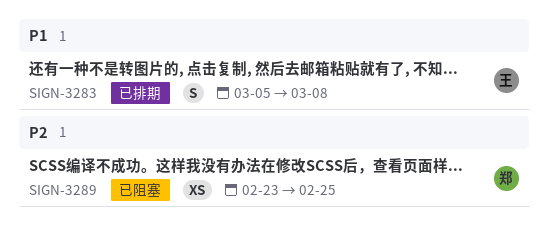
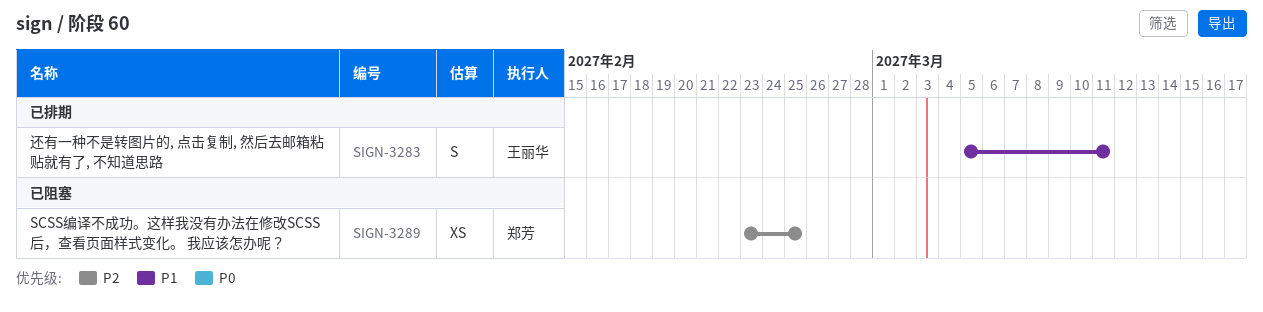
SIGN-3283, due: Mar 8 -> Mar 11

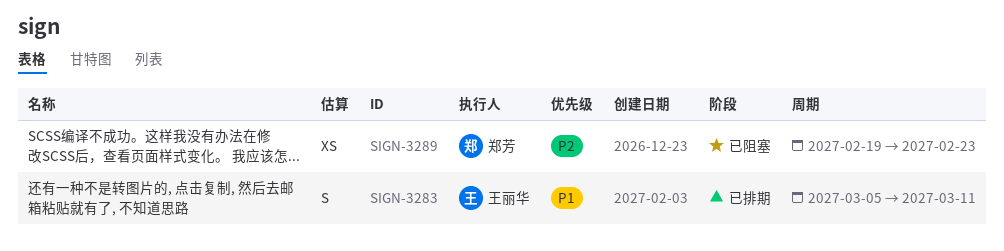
SIGN-3289, start: Feb 23 -> Feb 19
SIGN-3289, due: Feb 25 -> Feb 23

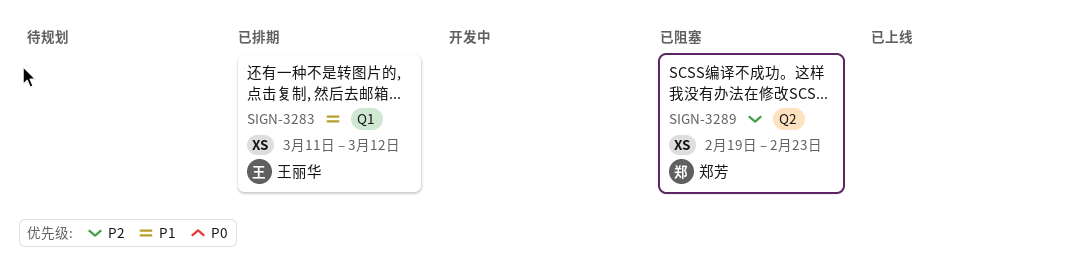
SIGN-3283, estimate: S -> XS
SIGN-3283, start: Mar 5 -> Mar 11
SIGN-3283, due: Mar 11 -> Mar 12

